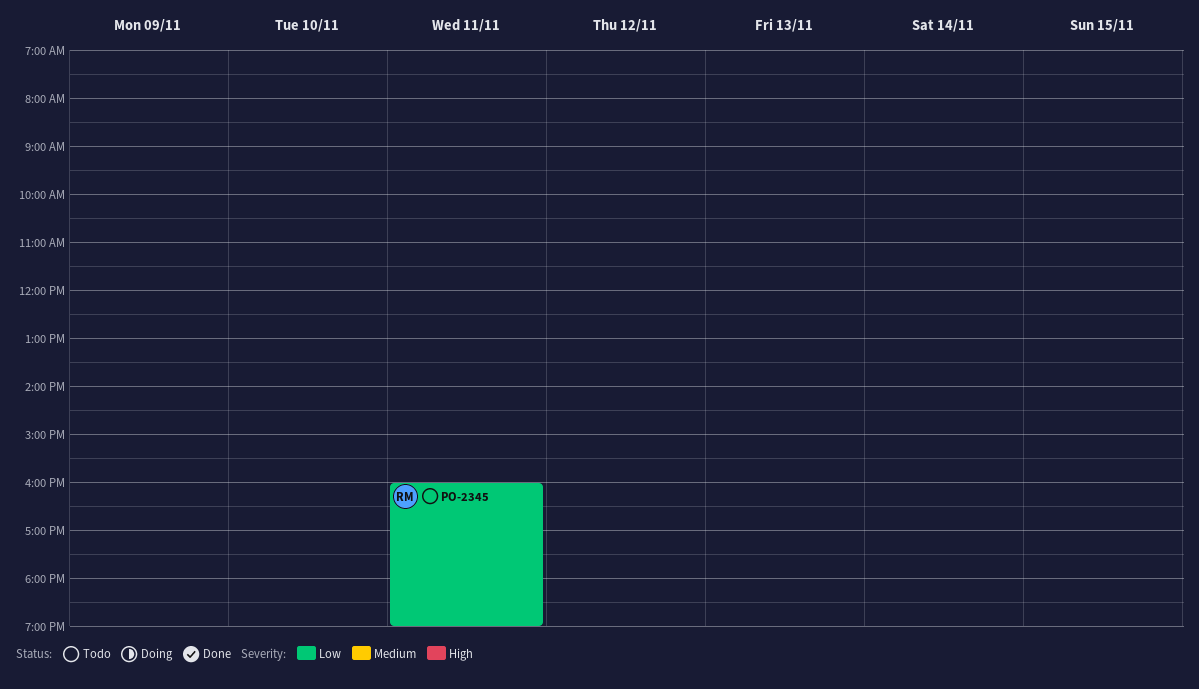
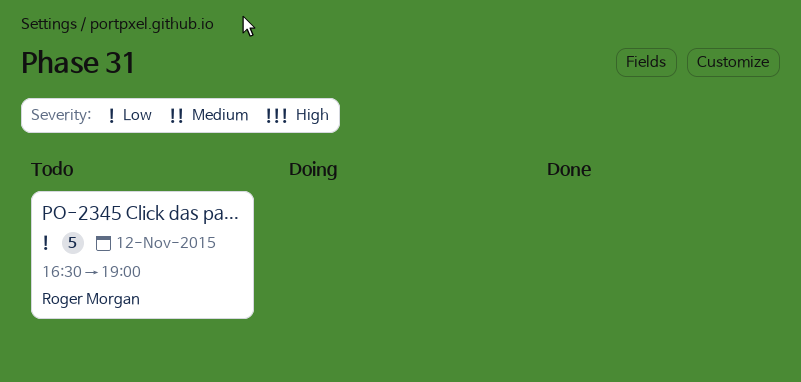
PO-2345, day: Nov 11 -> Nov 12
PO-2345, begins: 16:00 -> 16:30

